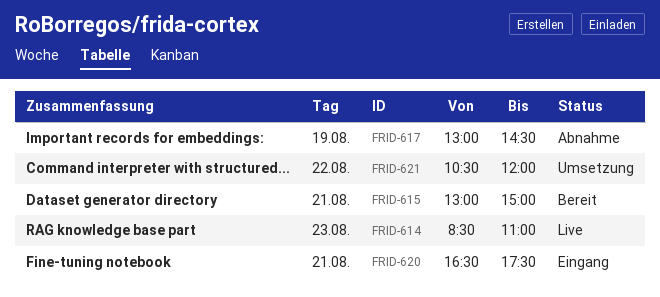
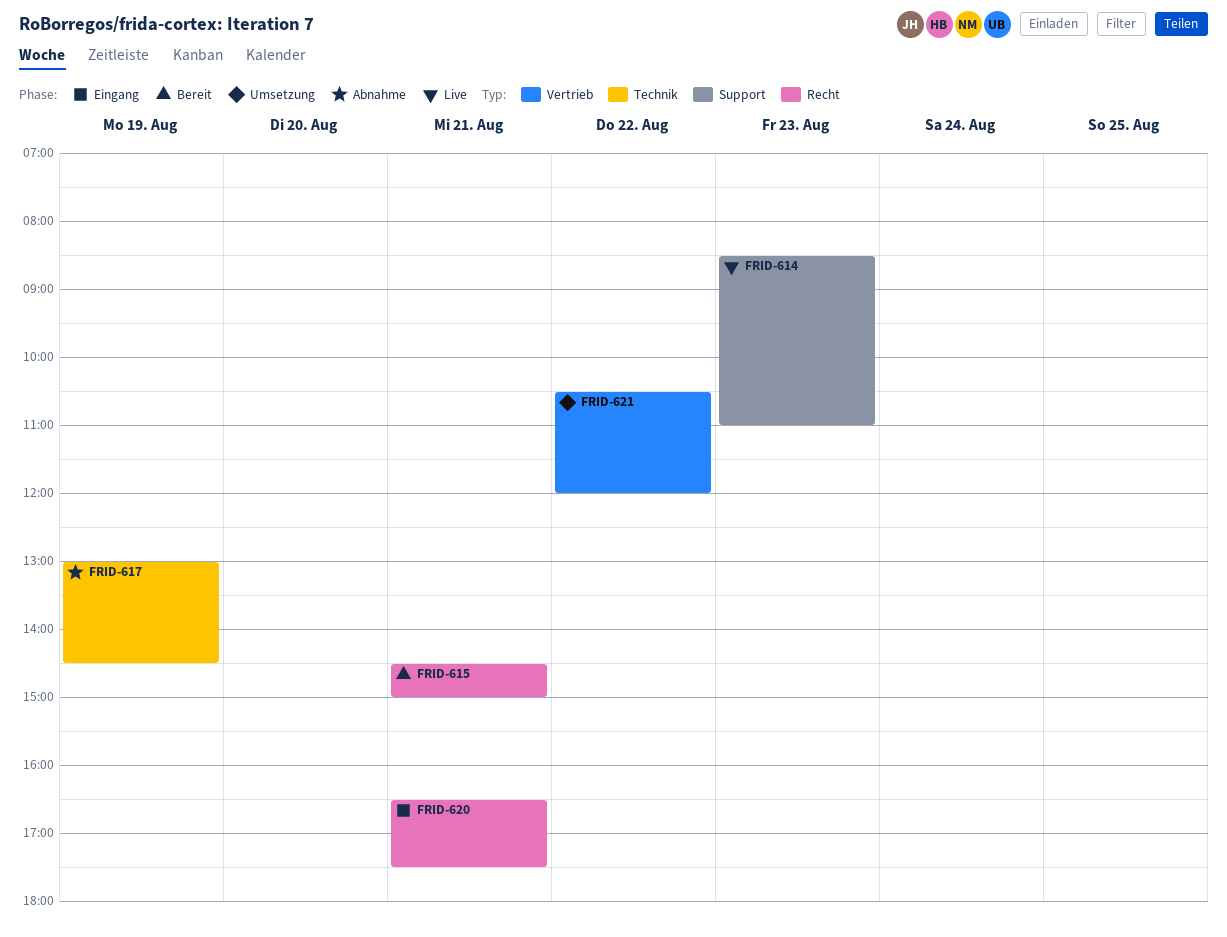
FRID-615, begins: 13:00 -> 14:30

